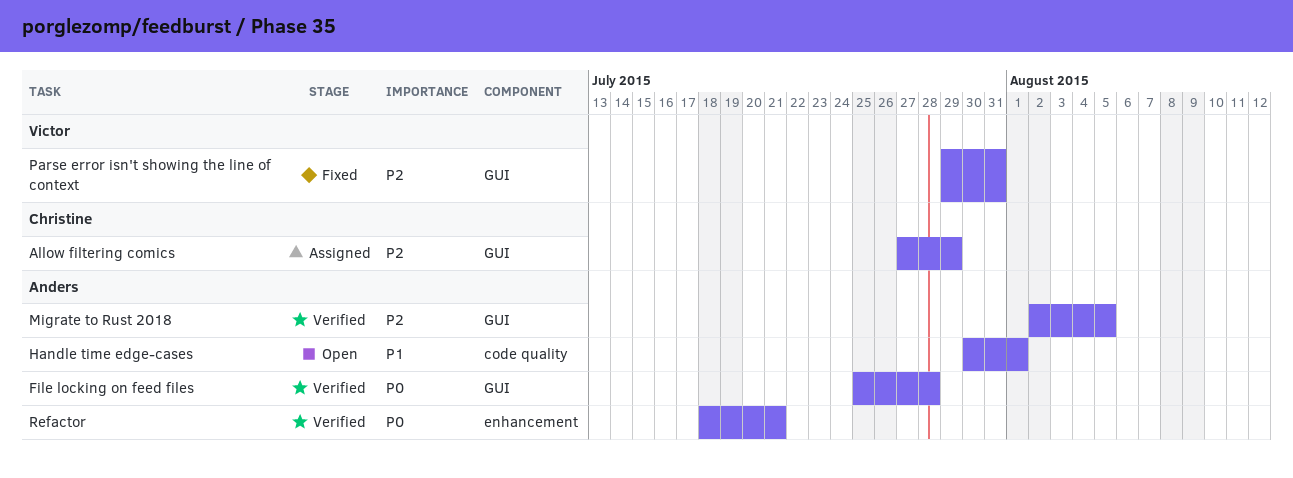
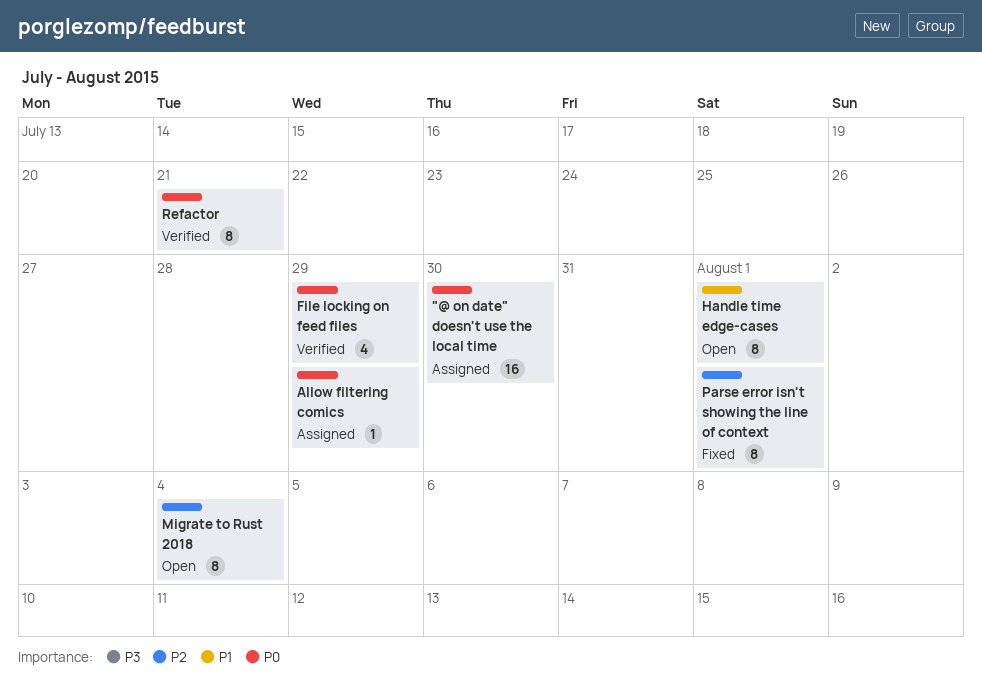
"@ on date" doesn't use the local time: none -> present
Allow filtering comics, priority: P2 -> P0
File locking on feed files, due: Jul 28 -> Jul 29
Migrate to Rust 2018, status: Verified -> Open
Migrate to Rust 2018, due: Aug 5 -> Aug 4
Parse error isn't showing the line of context, due: Jul 31 -> Aug 1

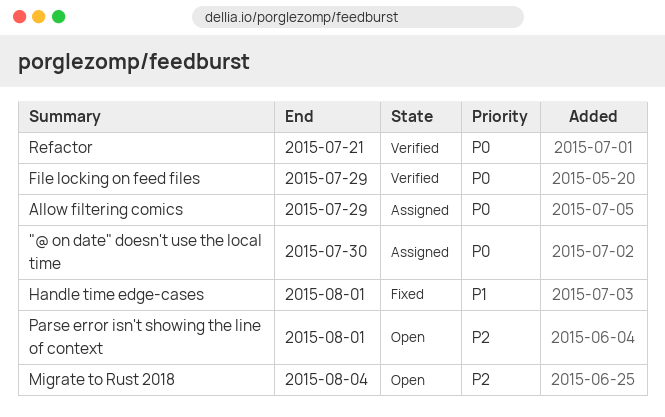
Handle time edge-cases, status: Open -> Fixed
Parse error isn't showing the line of context, status: Fixed -> Open

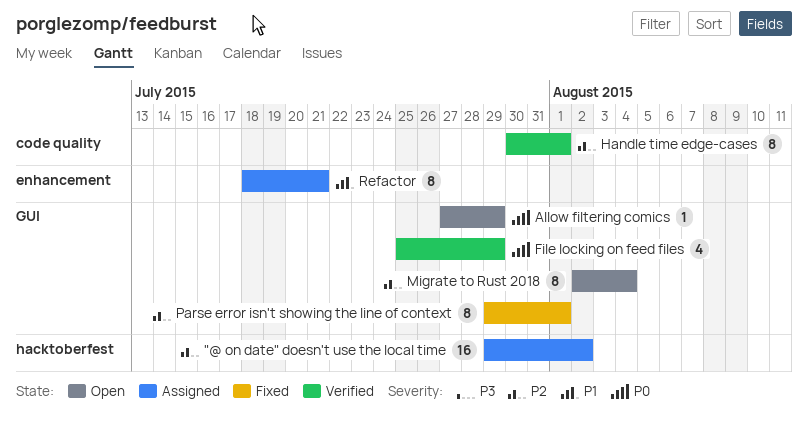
"@ on date" doesn't use the local time, priority: P0 -> P2
"@ on date" doesn't use the local time, due: Jul 30 -> Aug 2
Allow filtering comics, status: Assigned -> Open
Handle time edge-cases, status: Fixed -> Verified
Handle time edge-cases, priority: P1 -> P2
Parse error isn't showing the line of context, status: Open -> Fixed
Refactor, status: Verified -> Assigned
Refactor, priority: P0 -> P1

